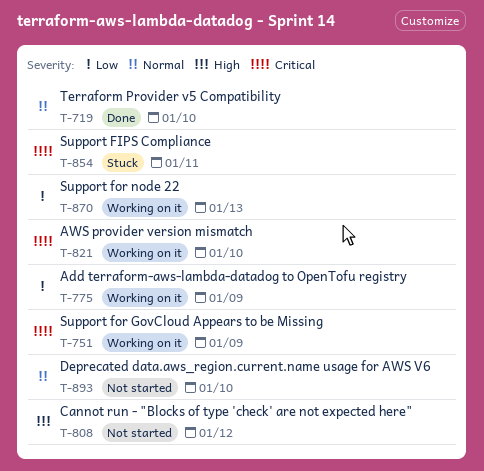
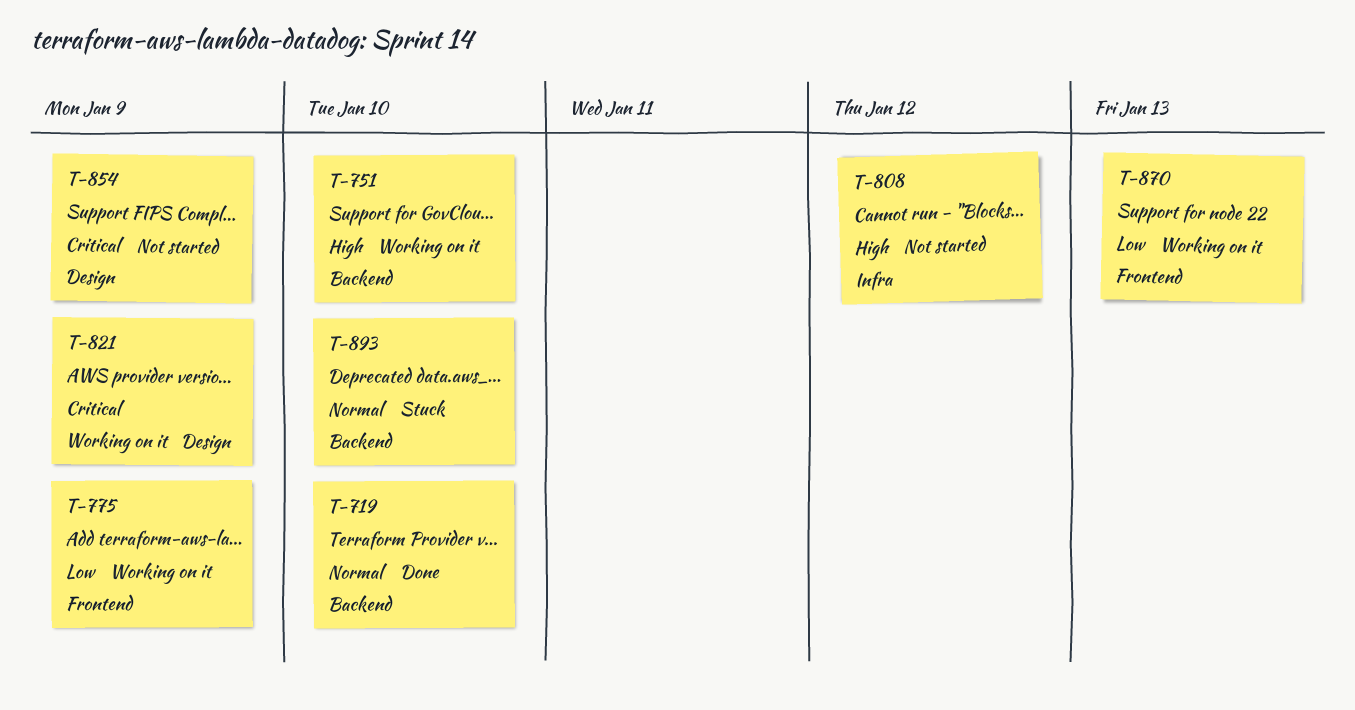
T-751, priority: Critical -> High
T-751, due: Jan 9 -> Jan 10
T-821, due: Jan 10 -> Jan 9
T-854, status: Stuck -> Not started
T-854, due: Jan 11 -> Jan 9
T-893, status: Not started -> Stuck

